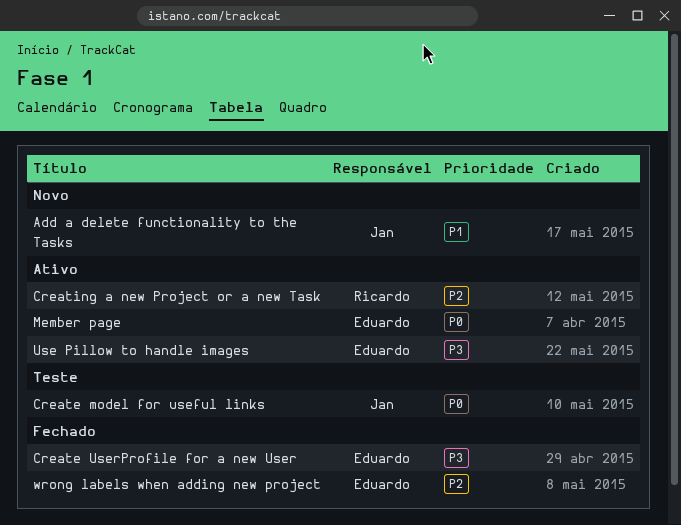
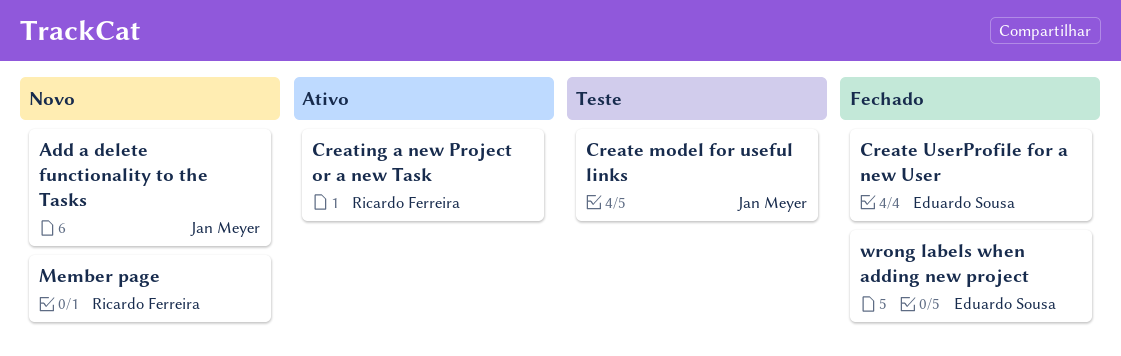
Member page, status: Ativo -> Novo
Member page, owner: Eduardo Sousa -> Ricardo Ferreira
Use Pillow to handle images: present -> none

